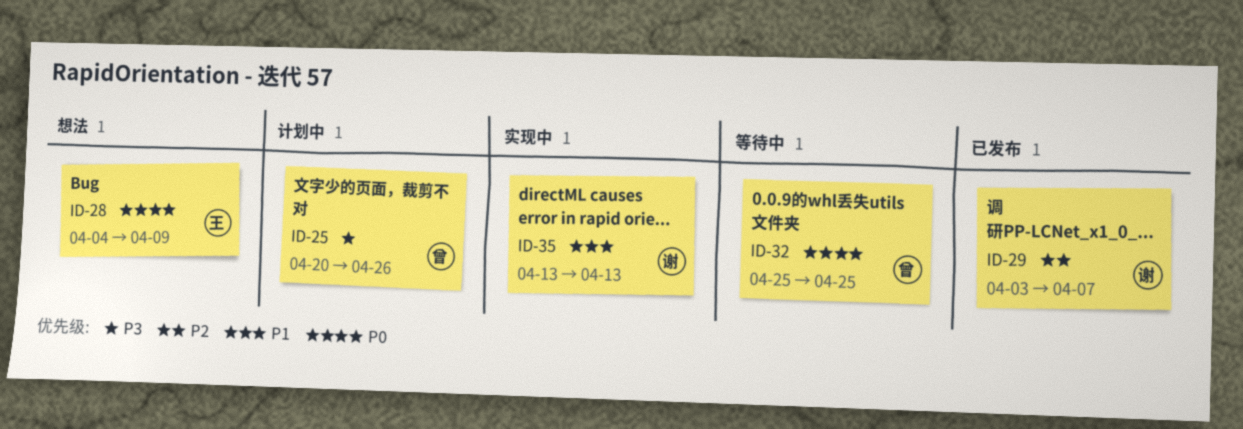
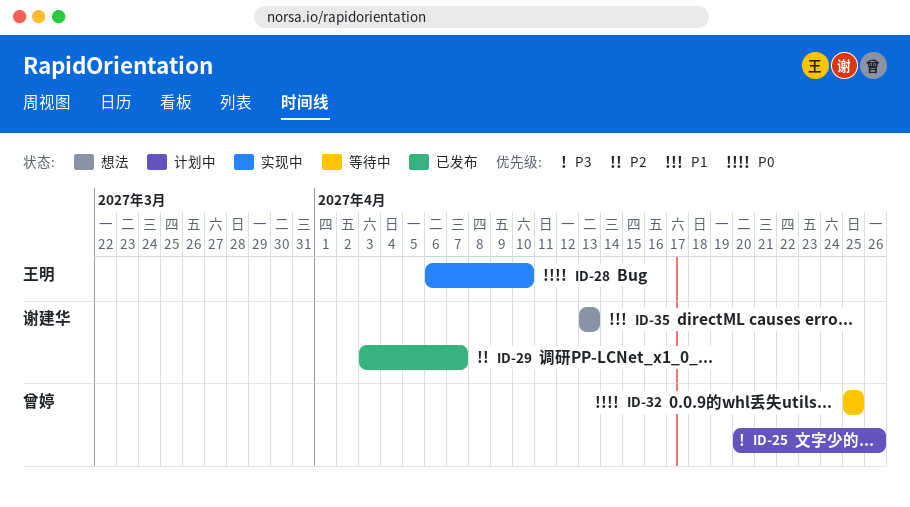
ID-28, status: 想法 -> 实现中
ID-28, start: Apr 4 -> Apr 6
ID-28, due: Apr 9 -> Apr 10
ID-35, status: 实现中 -> 想法

